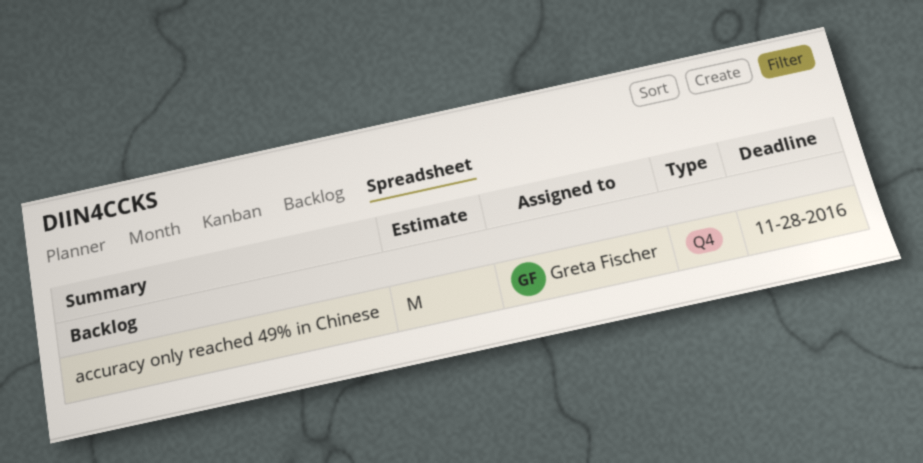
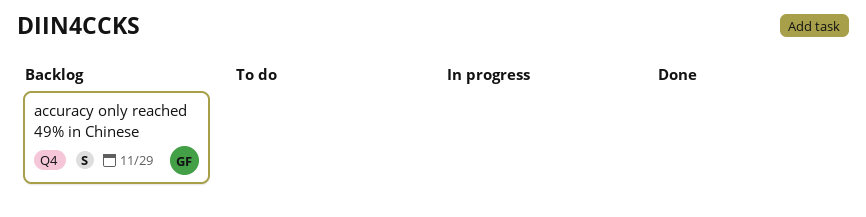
accuracy only reached 49% in Chinese, estimate: M -> S
accuracy only reached 49% in Chinese, due: Nov 28 -> Nov 29

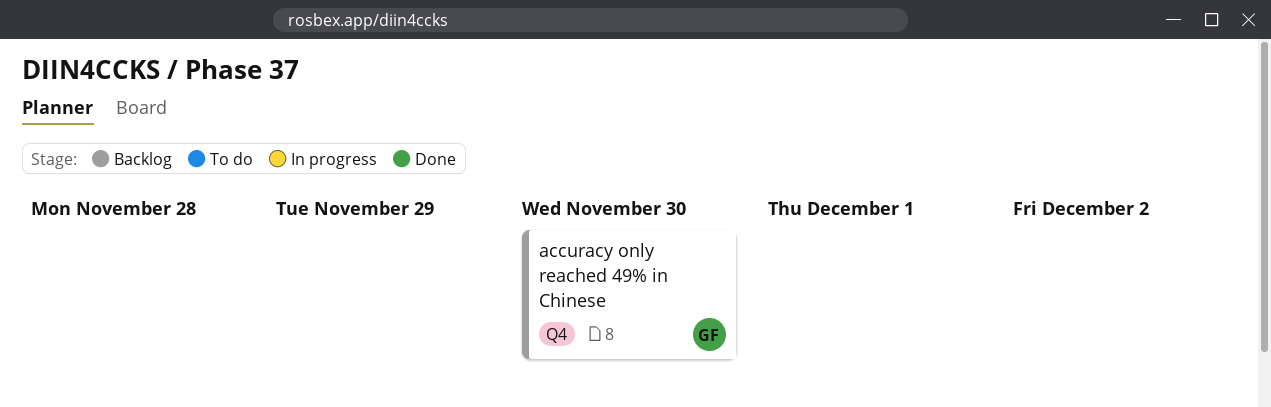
accuracy only reached 49% in Chinese, due: Nov 29 -> Nov 30

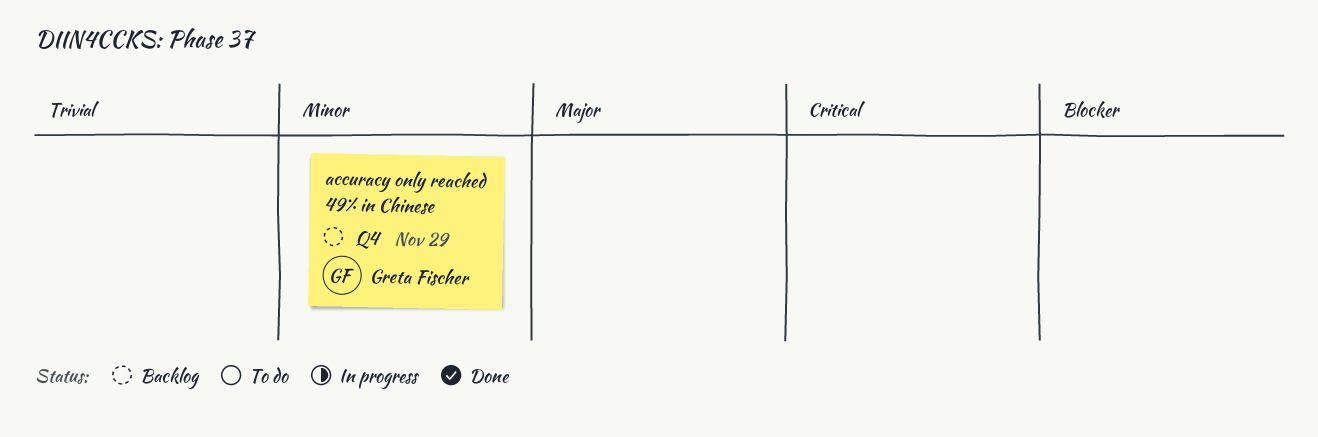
accuracy only reached 49% in Chinese, due: Nov 30 -> Nov 29

